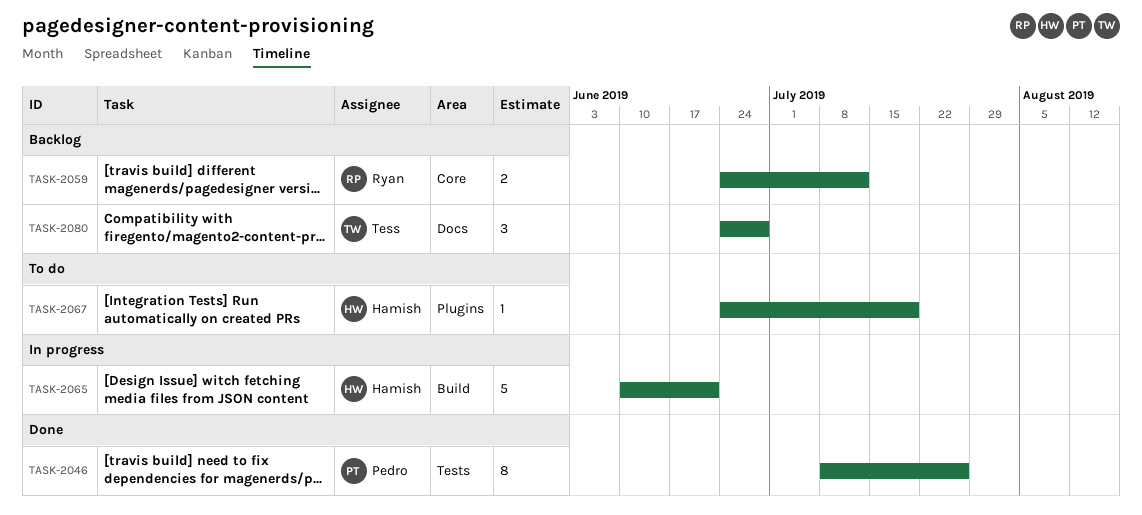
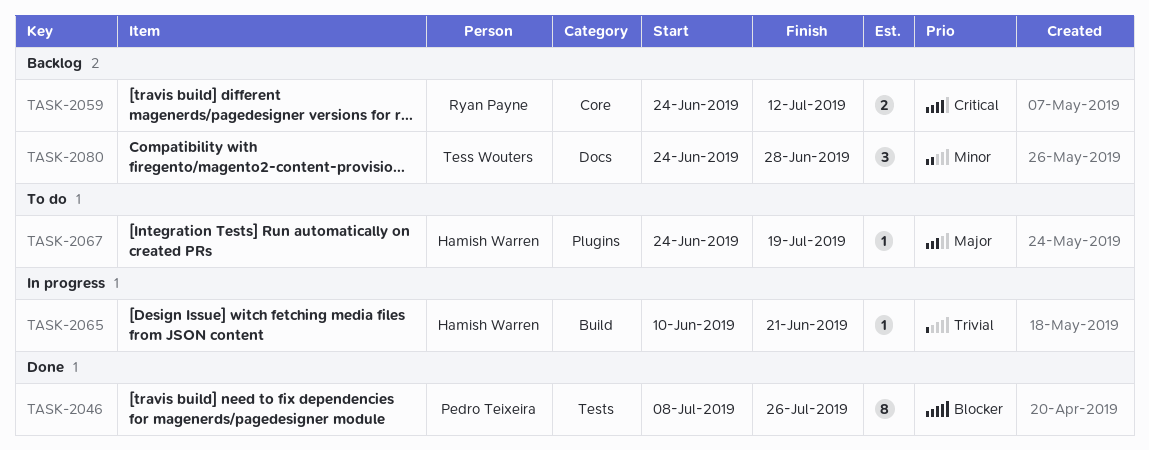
TASK-2065, estimate: 5 -> 1

